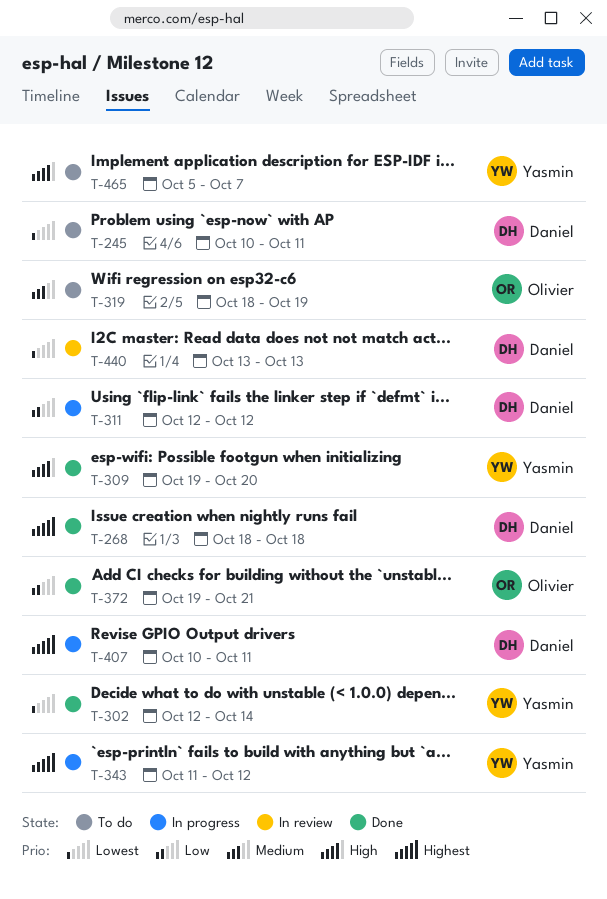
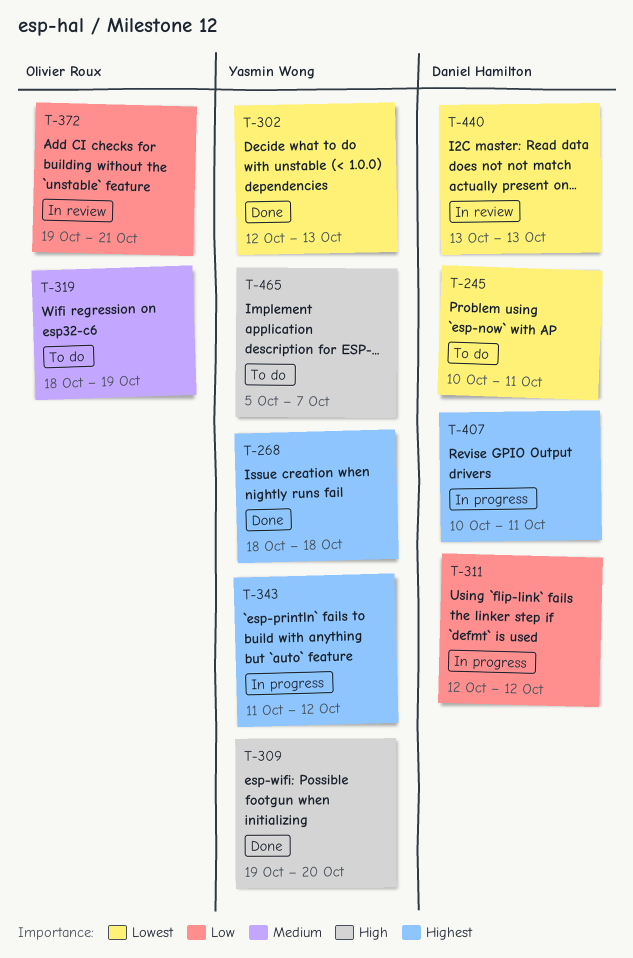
T-268, owner: Daniel Hamilton -> Yasmin Wong
T-302, due: Oct 14 -> Oct 13
T-372, status: Done -> In review

